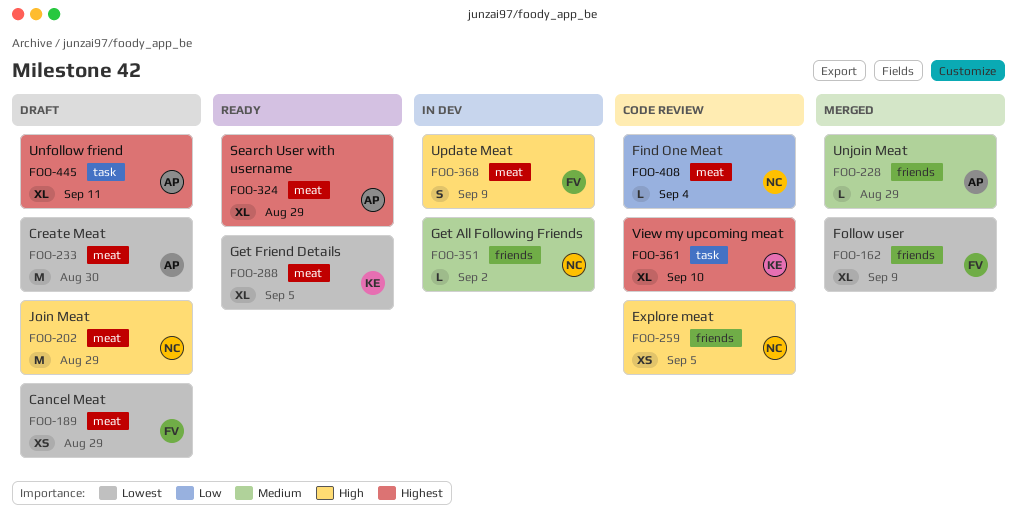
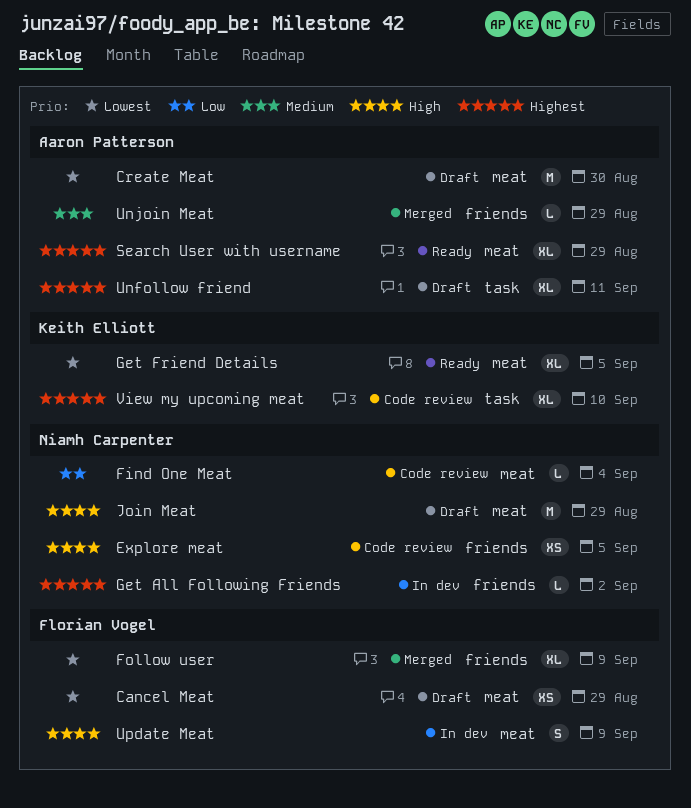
Get All Following Friends, priority: Medium -> Highest

